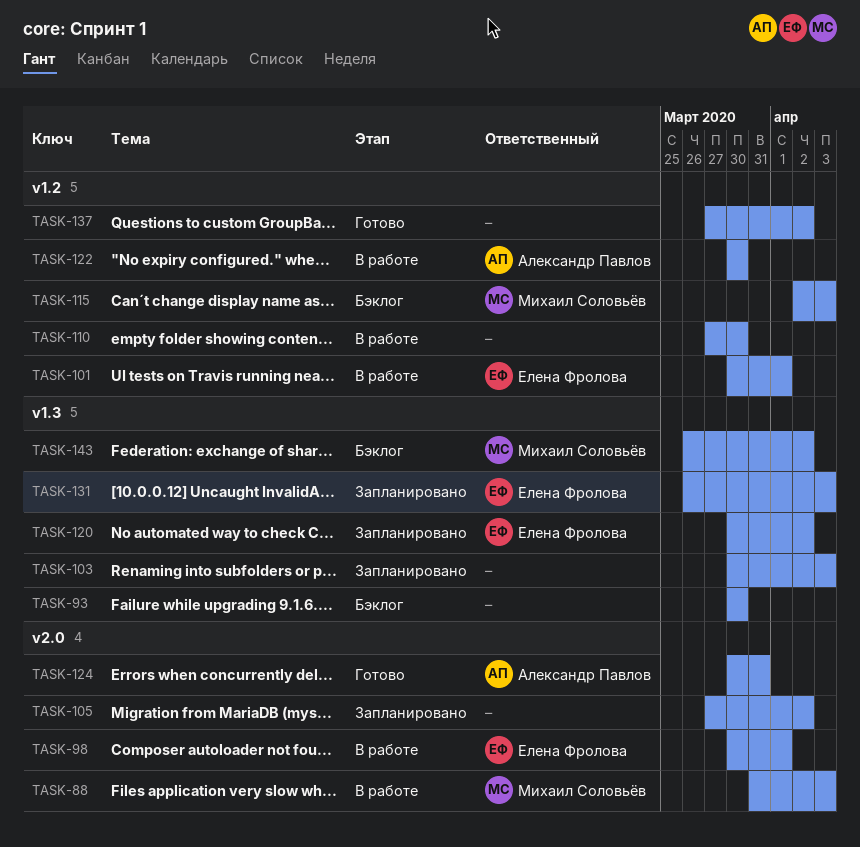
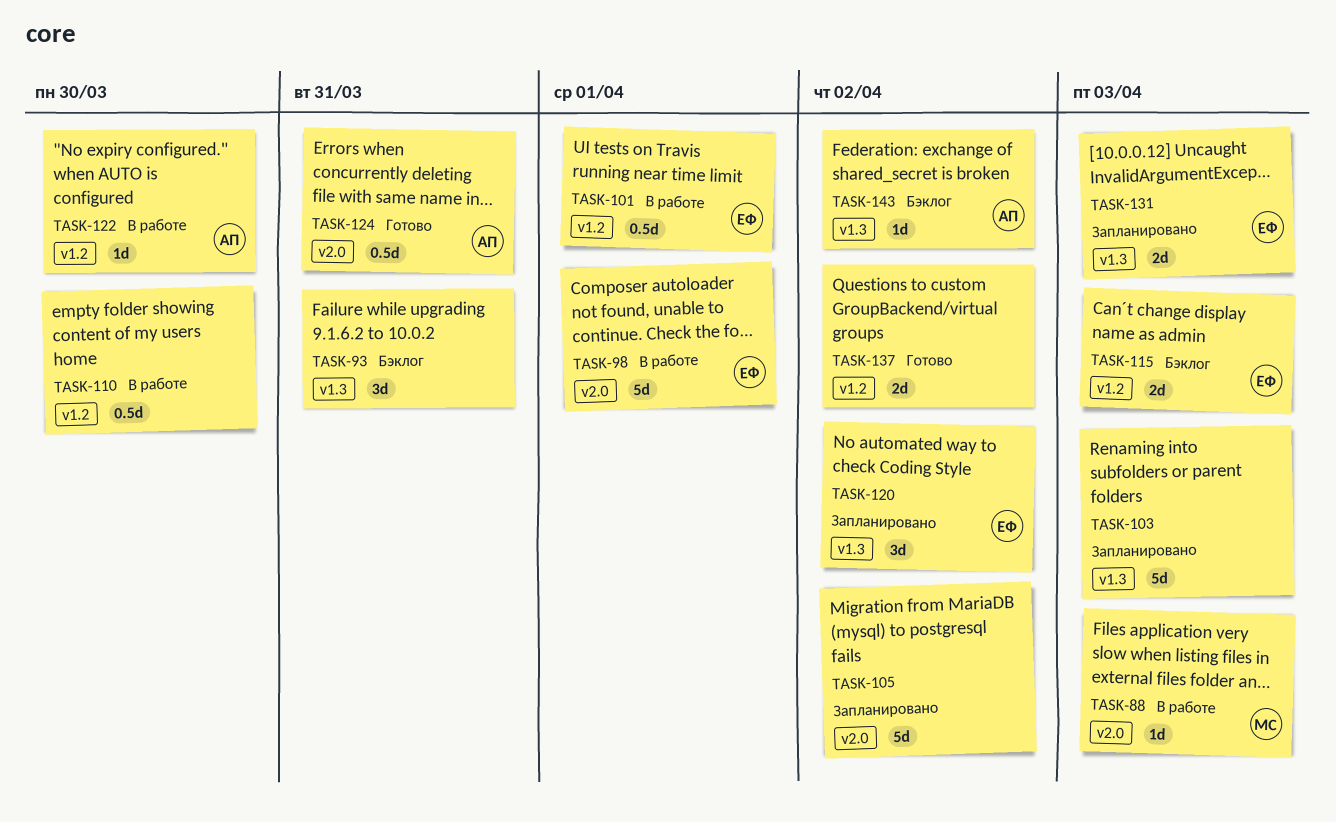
TASK-93, due: Mar 30 -> Mar 31
TASK-115, owner: Михаил Соловьёв -> Елена Фролова
TASK-143, owner: Михаил Соловьёв -> Александр Павлов

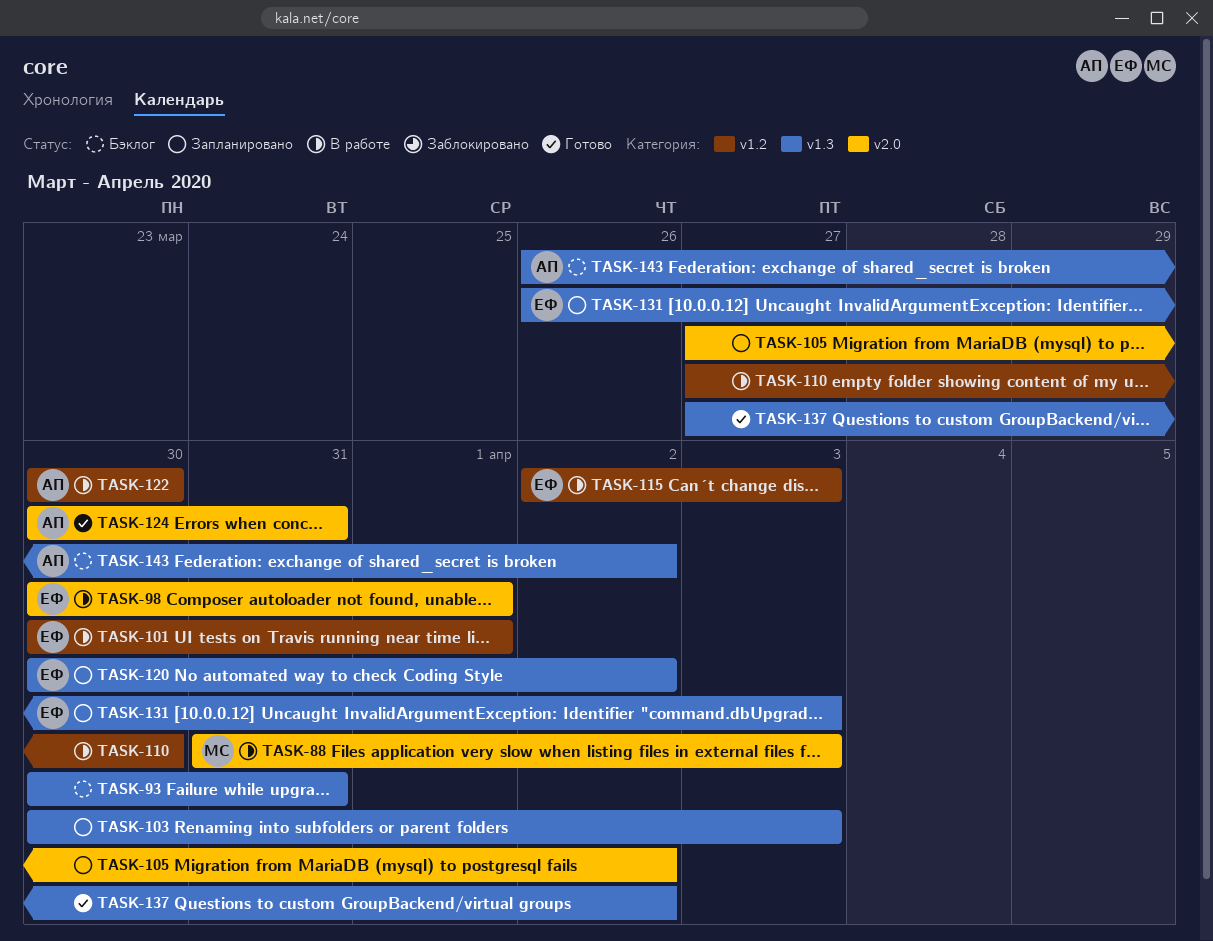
TASK-115, status: Бэклог -> В работе
TASK-137, label: v1.2 -> v1.3

